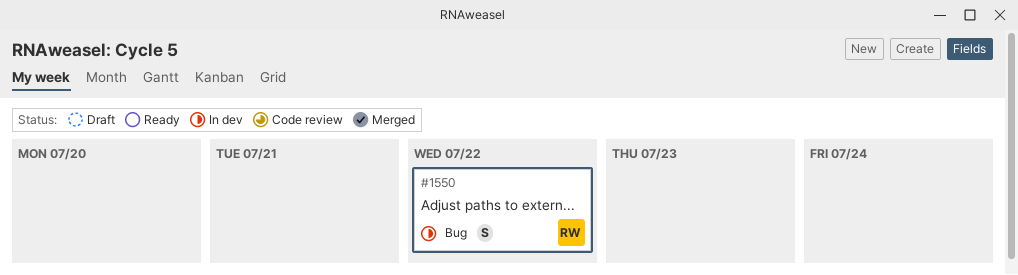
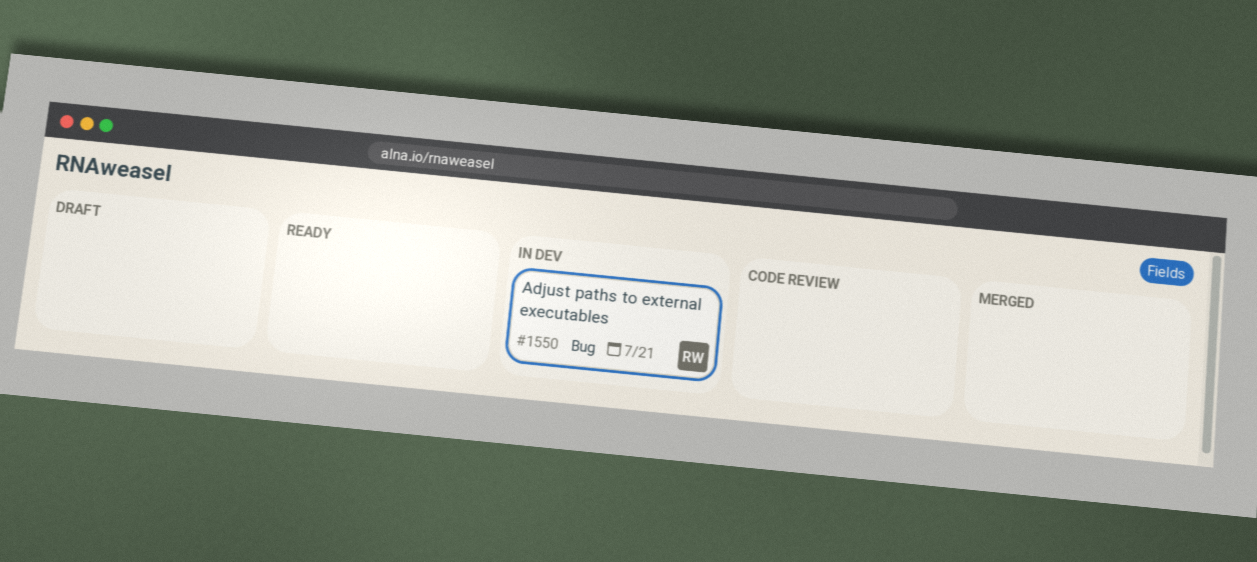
#1550, due: Jul 22 -> Jul 21

